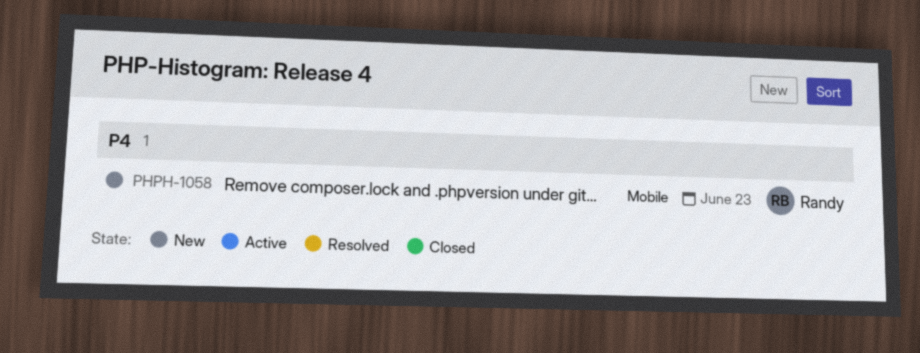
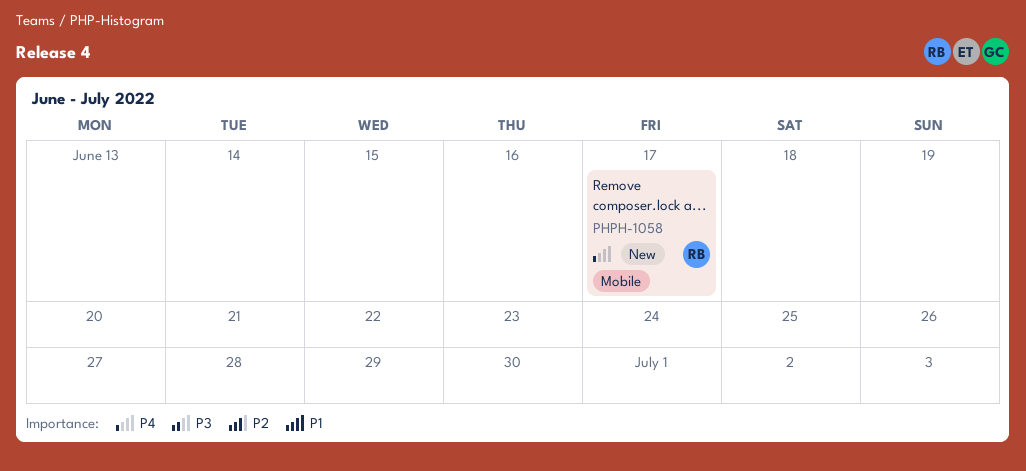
PHPH-1058, due: Jun 23 -> Jun 17

